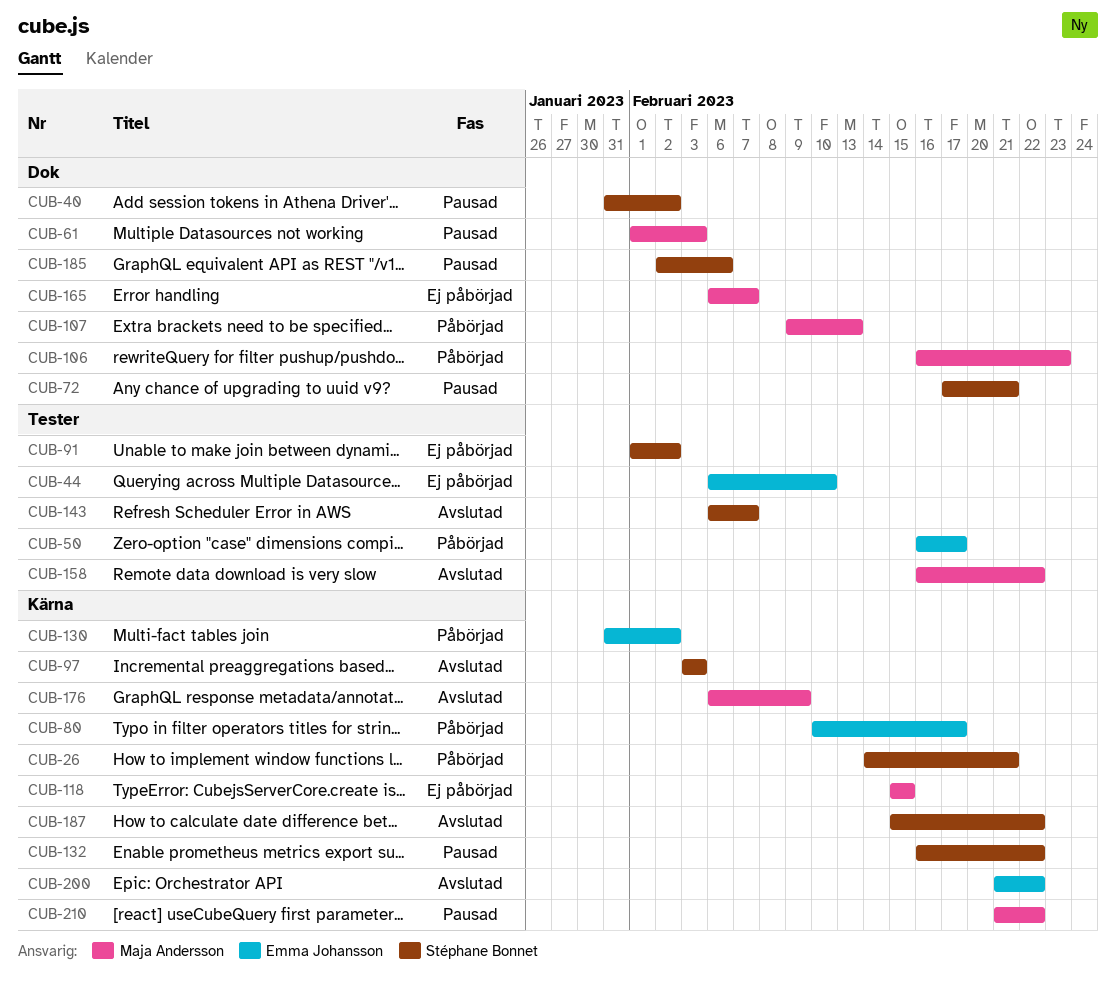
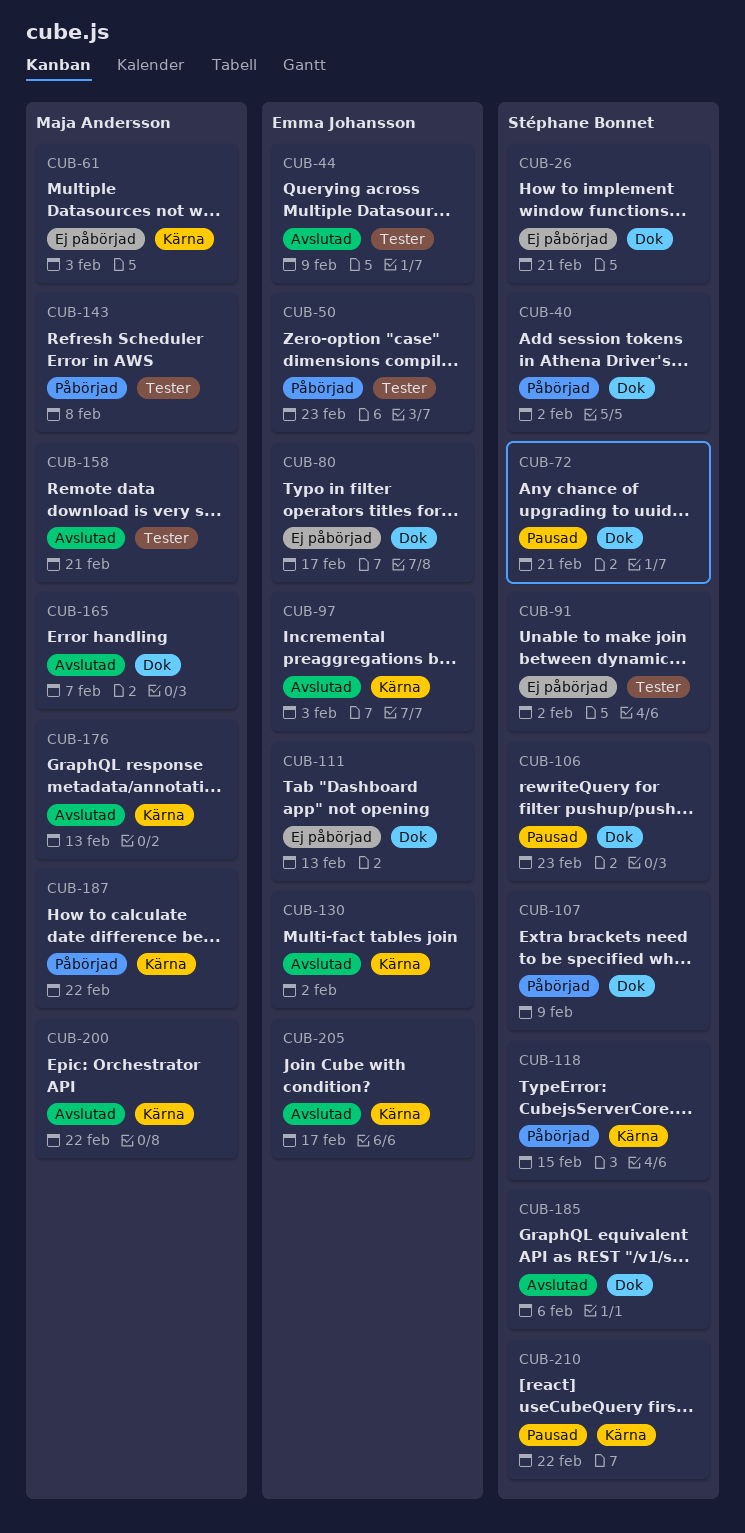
CUB-26, status: Påbörjad -> Ej påbörjad
CUB-26, label: Kärna -> Dok
CUB-40, status: Pausad -> Påbörjad
CUB-44, status: Ej påbörjad -> Avslutad
CUB-44, due: Feb 10 -> Feb 9
CUB-50, due: Feb 17 -> Feb 23
CUB-61, status: Pausad -> Ej påbörjad
CUB-61, label: Dok -> Kärna
CUB-80, status: Påbörjad -> Ej påbörjad
CUB-80, label: Kärna -> Dok
CUB-97, owner: Stéphane Bonnet -> Emma Johansson
CUB-106, status: Påbörjad -> Pausad
CUB-106, owner: Maja Andersson -> Stéphane Bonnet
CUB-107, owner: Maja Andersson -> Stéphane Bonnet
CUB-107, due: Feb 13 -> Feb 9
CUB-111: none -> present
CUB-118, status: Ej påbörjad -> Påbörjad
CUB-118, owner: Maja Andersson -> Stéphane Bonnet
CUB-130, status: Påbörjad -> Avslutad
CUB-132: present -> none
CUB-143, status: Avslutad -> Påbörjad
CUB-143, owner: Stéphane Bonnet -> Maja Andersson
CUB-143, due: Feb 7 -> Feb 8
CUB-158, due: Feb 22 -> Feb 21
CUB-165, status: Ej påbörjad -> Avslutad
CUB-176, due: Feb 9 -> Feb 13
CUB-185, status: Pausad -> Avslutad
CUB-187, status: Avslutad -> Påbörjad
CUB-187, owner: Stéphane Bonnet -> Maja Andersson
CUB-200, owner: Emma Johansson -> Maja Andersson
CUB-205: none -> present
CUB-210, owner: Maja Andersson -> Stéphane Bonnet

